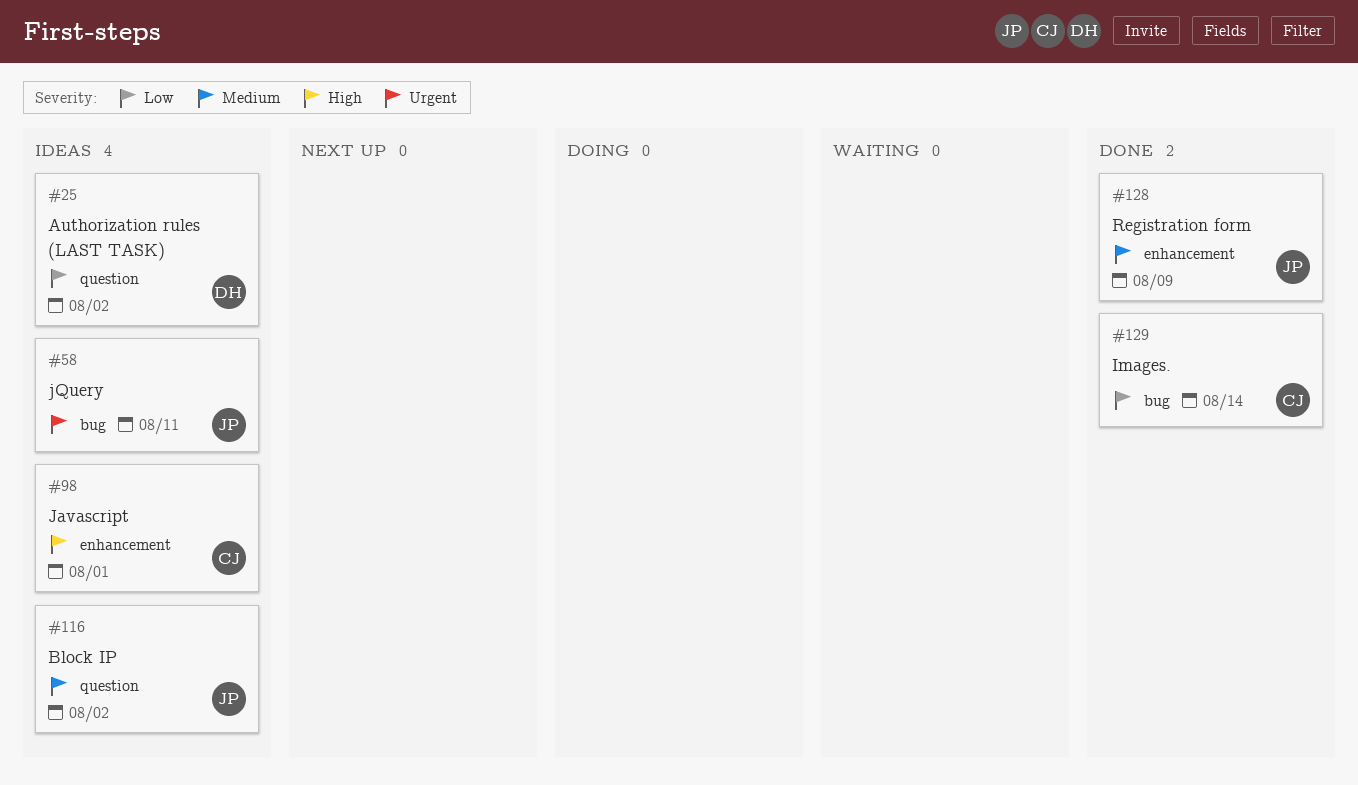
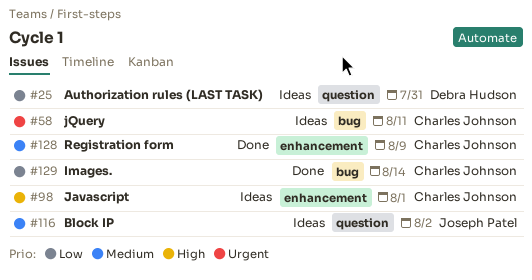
#25, due: Aug 2 -> Jul 31
#58, owner: Joseph Patel -> Charles Johnson
#128, owner: Joseph Patel -> Charles Johnson

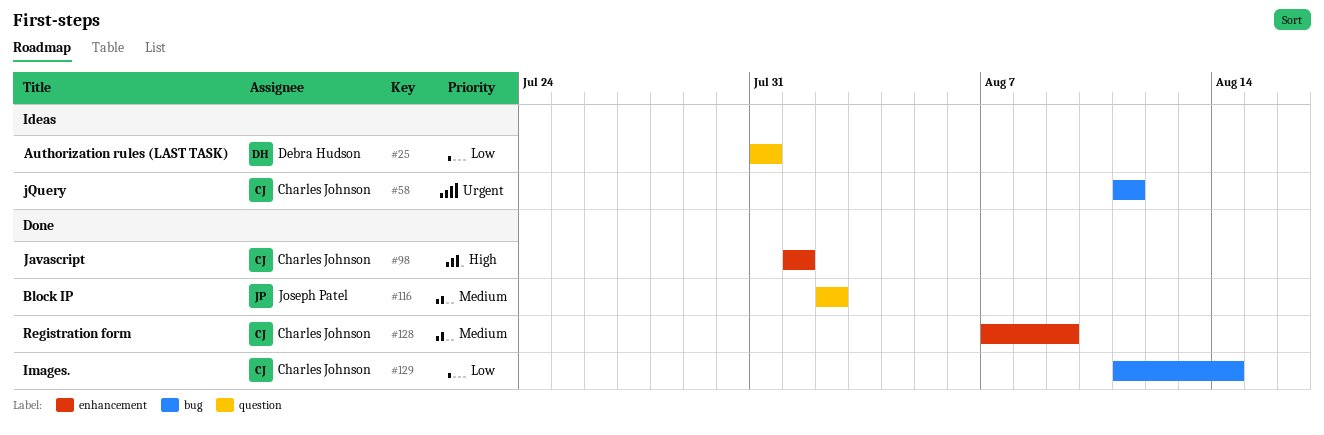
#98, status: Ideas -> Done
#116, status: Ideas -> Done

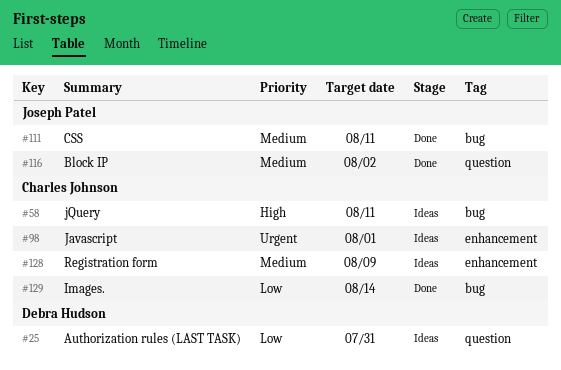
#58, priority: Urgent -> High
#98, status: Done -> Ideas
#98, priority: High -> Urgent
#111: none -> present
#128, status: Done -> Ideas

